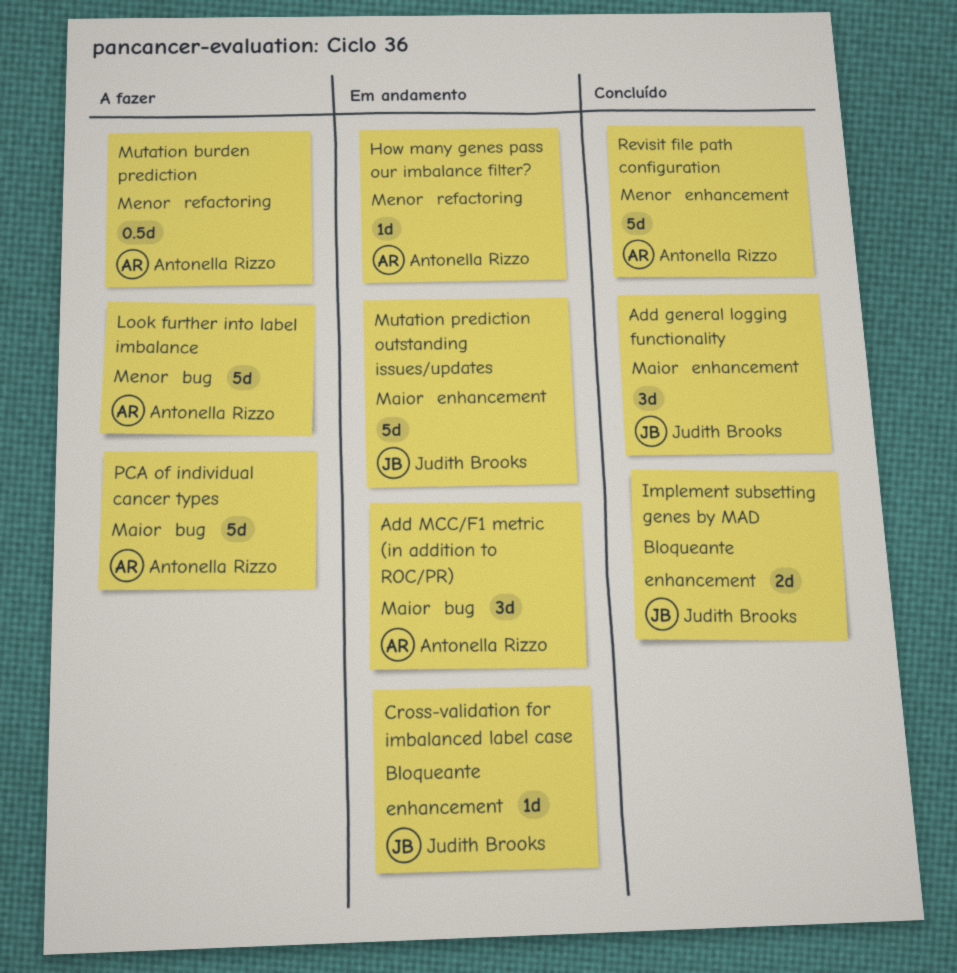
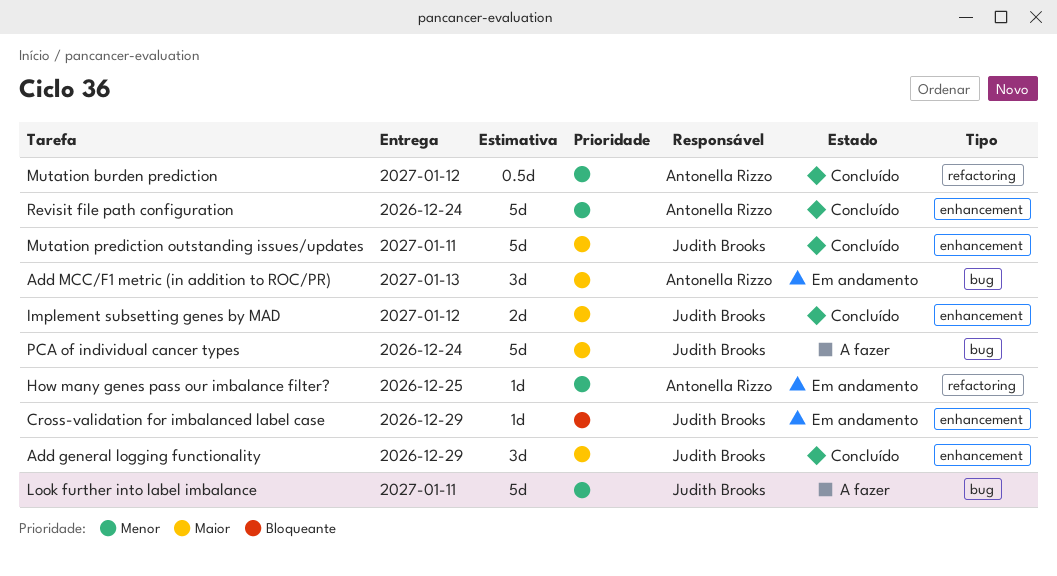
Implement subsetting genes by MAD, priority: Bloqueante -> Maior
Look further into label imbalance, owner: Antonella Rizzo -> Judith Brooks
Mutation burden prediction, status: A fazer -> Concluído
Mutation prediction outstanding issues/updates, status: Em andamento -> Concluído
PCA of individual cancer types, owner: Antonella Rizzo -> Judith Brooks

